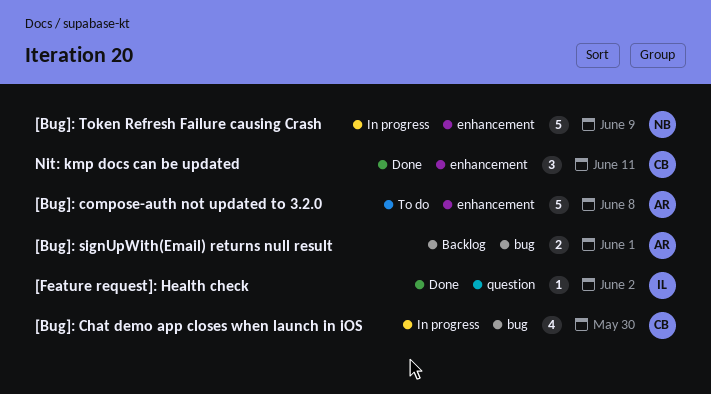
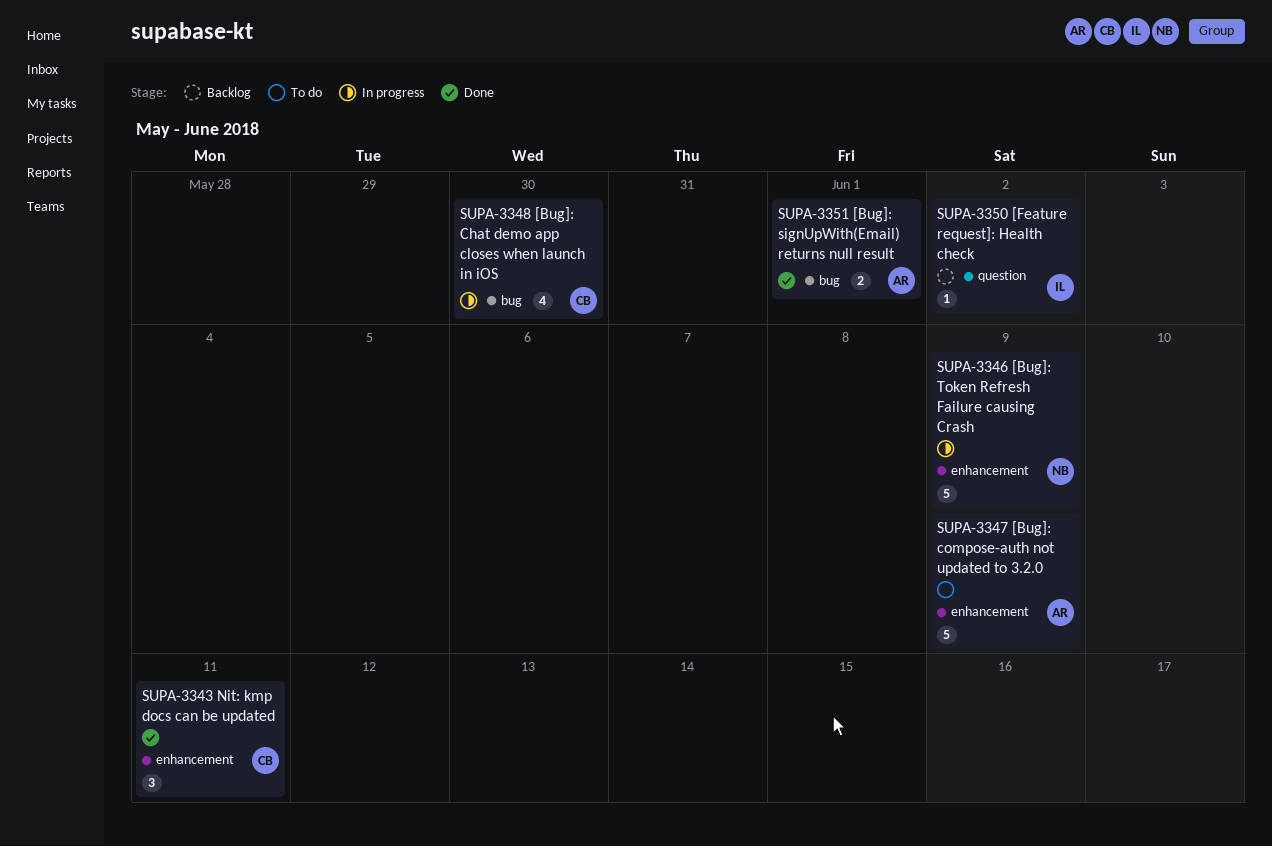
[Bug]: compose-auth not updated to 3.2.0, due: Jun 8 -> Jun 9
[Bug]: signUpWith(Email) returns null result, status: Backlog -> Done
[Feature request]: Health check, status: Done -> Backlog

